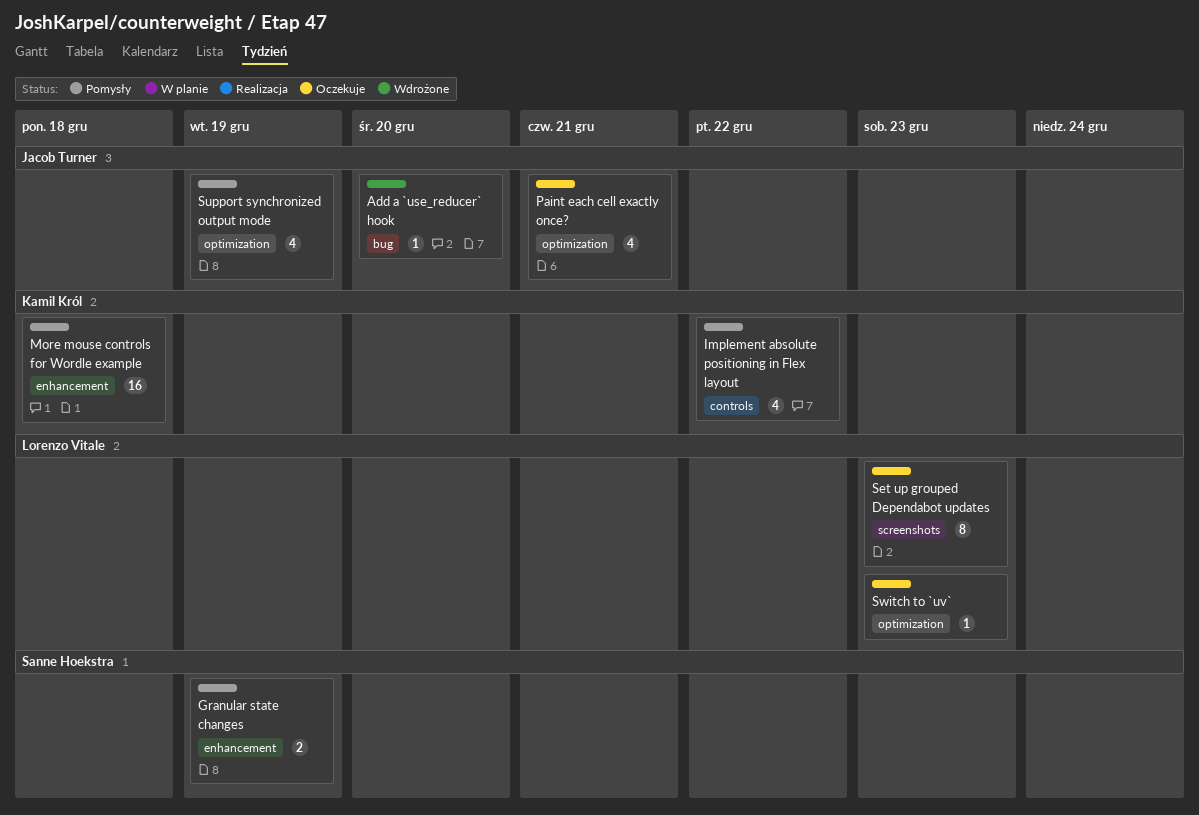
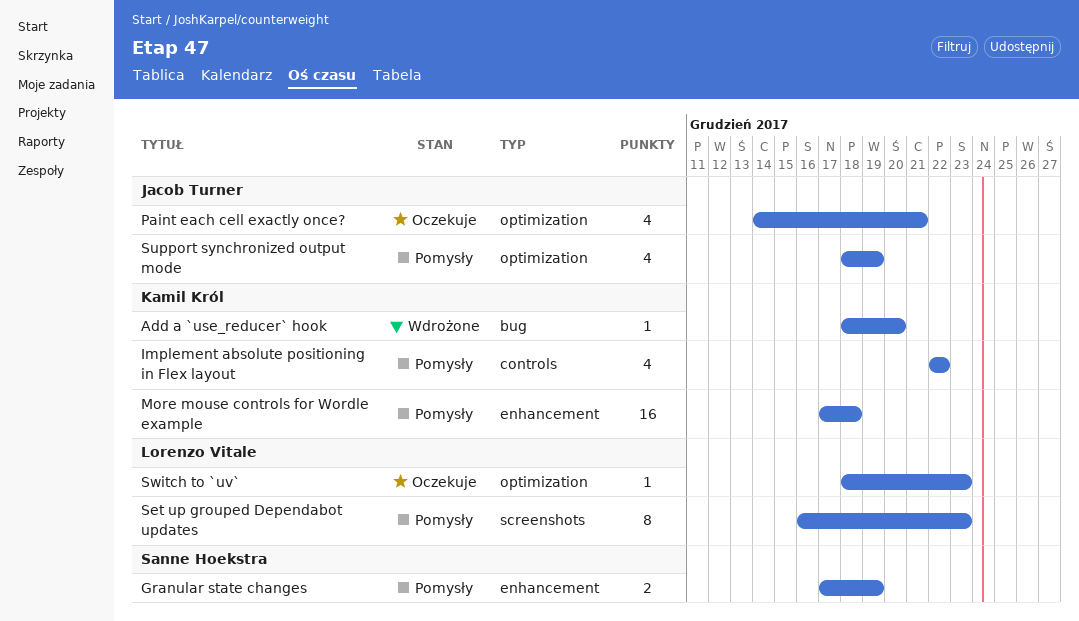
Add a `use_reducer` hook, owner: Jacob Turner -> Kamil Król
Set up grouped Dependabot updates, status: Oczekuje -> Pomysły

